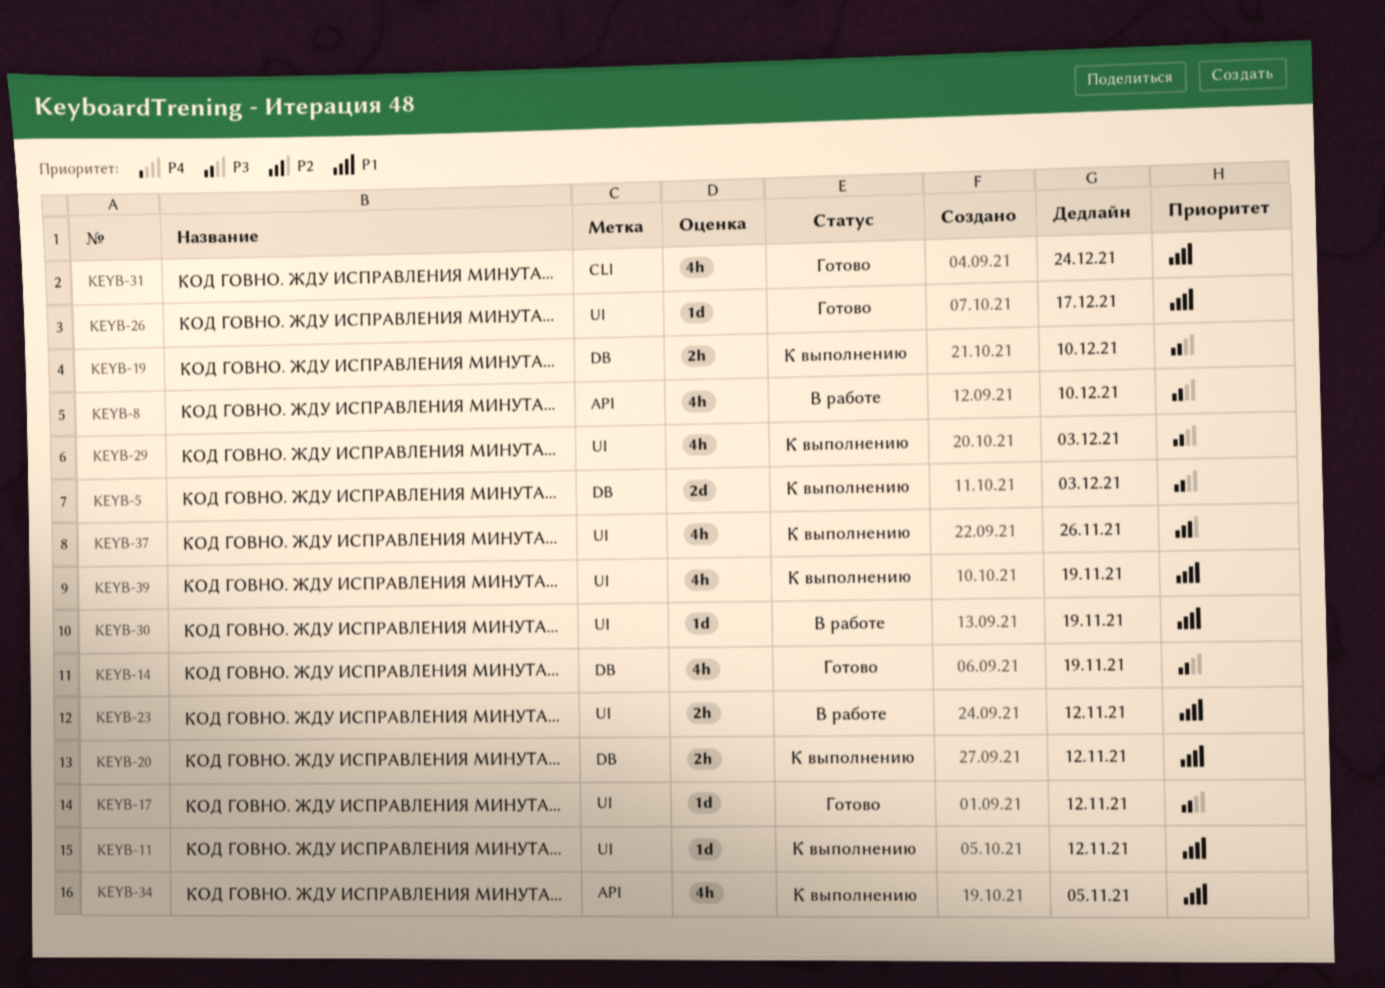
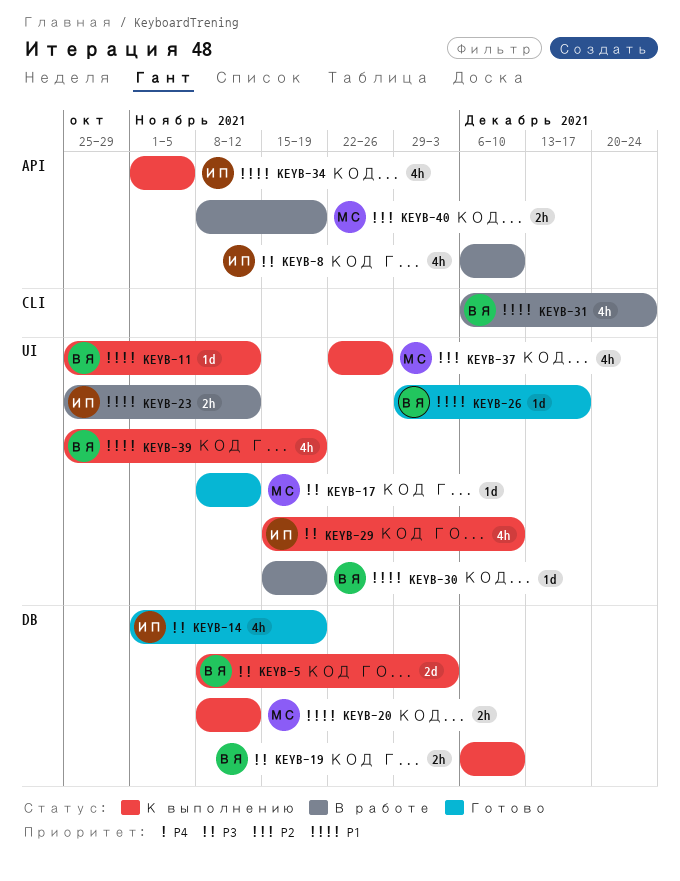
KEYB-29, due: Dec 3 -> Dec 10
KEYB-31, status: Готово -> В работе
KEYB-40: none -> present

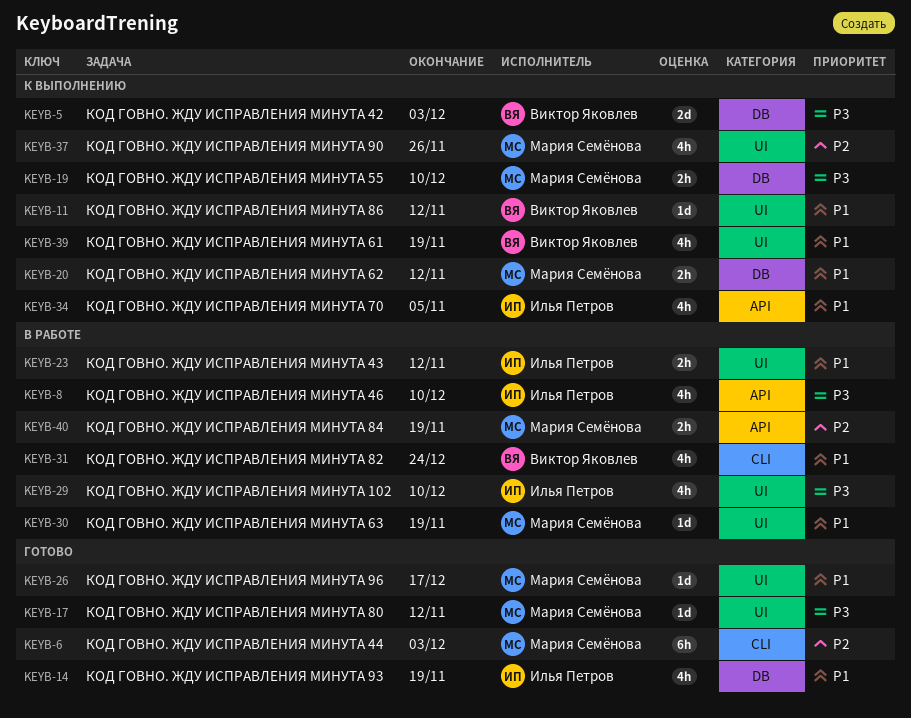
KEYB-6: none -> present
KEYB-14, priority: P3 -> P1
KEYB-19, owner: Виктор Яковлев -> Мария Семёнова
KEYB-26, owner: Виктор Яковлев -> Мария Семёнова
KEYB-29, status: К выполнению -> В работе
KEYB-30, owner: Виктор Яковлев -> Мария Семёнова

